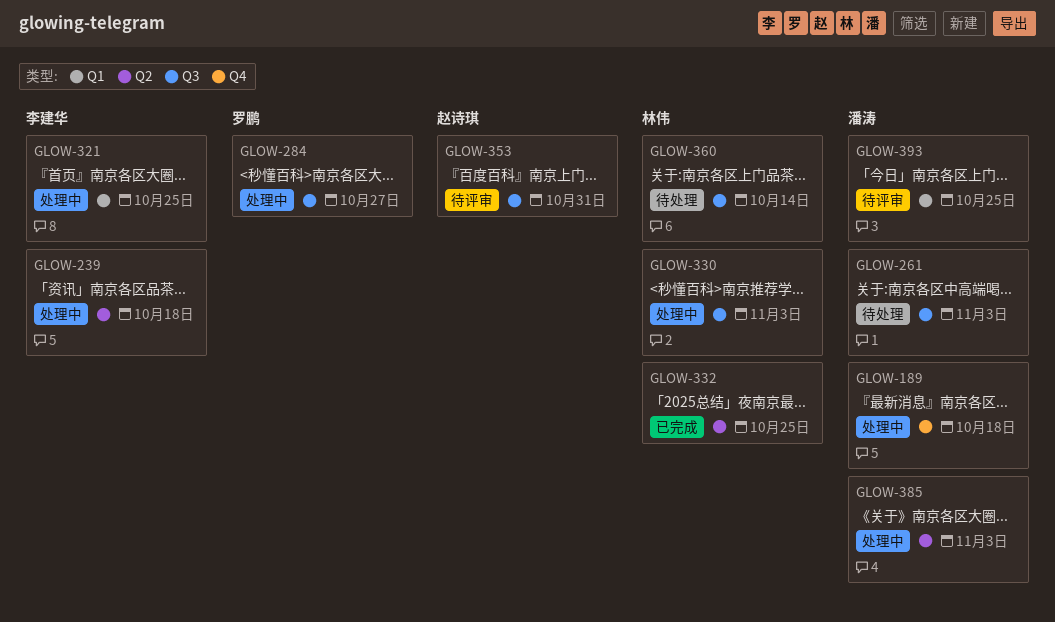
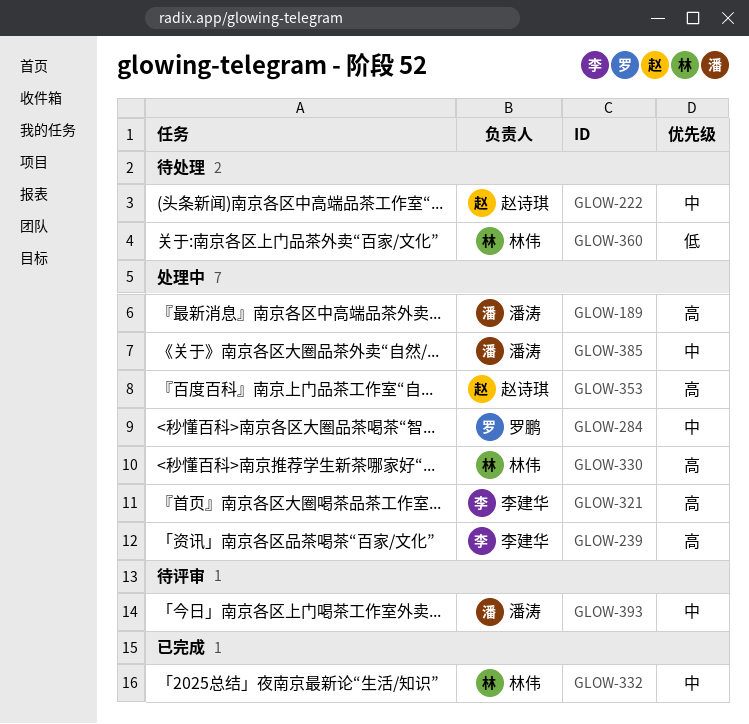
GLOW-222: none -> present
GLOW-261: present -> none
GLOW-353, status: 待评审 -> 处理中

